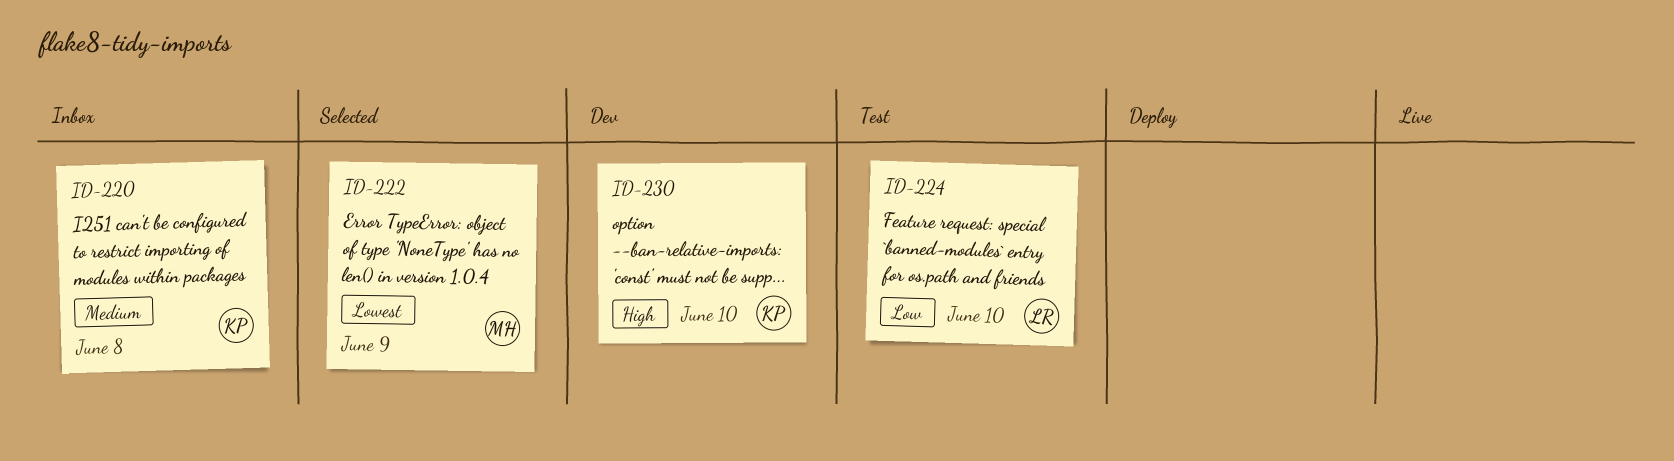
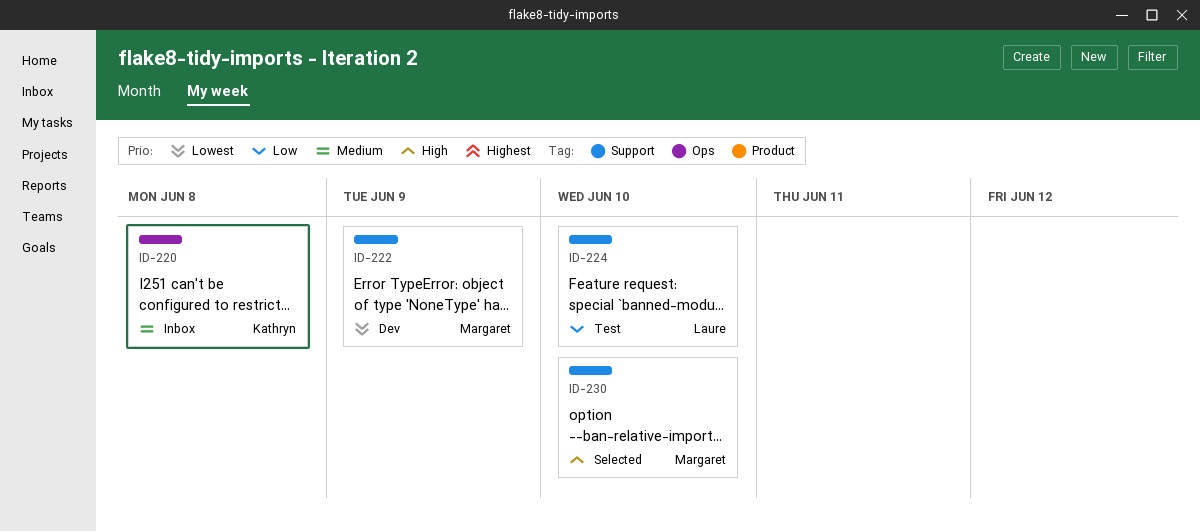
ID-222, status: Selected -> Dev
ID-230, status: Dev -> Selected
ID-230, owner: Kathryn -> Margaret

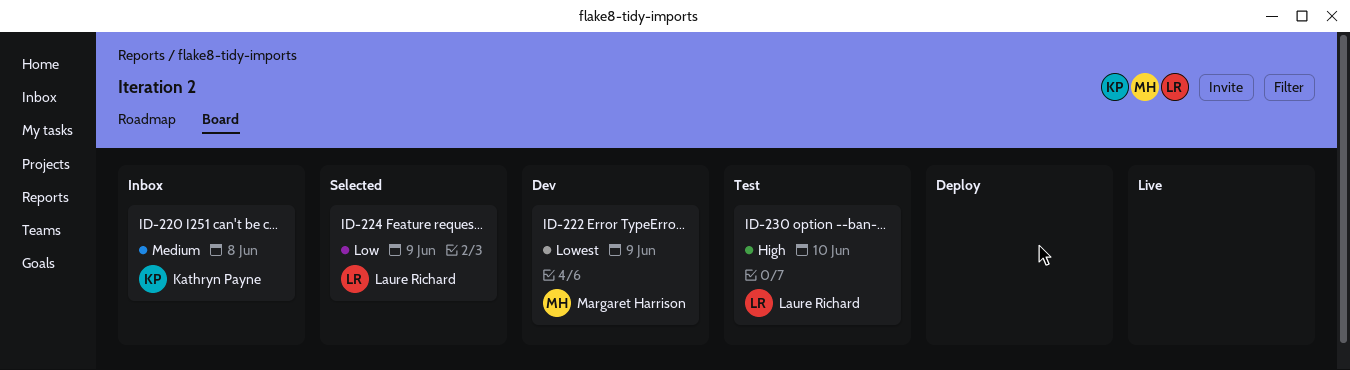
ID-224, status: Test -> Selected
ID-224, due: Jun 10 -> Jun 9
ID-230, status: Selected -> Test
ID-230, owner: Margaret Harrison -> Laure Richard

